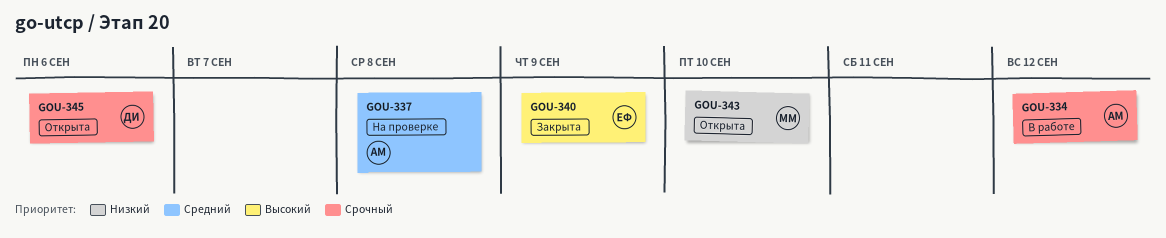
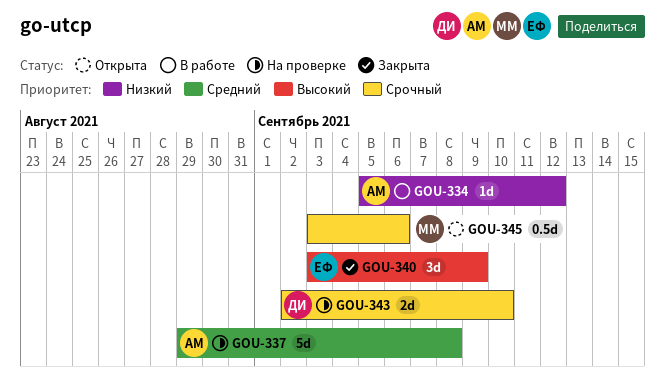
GOU-334, priority: Срочный -> Низкий
GOU-343, status: Открыта -> На проверке
GOU-343, owner: ММ -> ДИ
GOU-343, priority: Низкий -> Срочный
GOU-345, owner: ДИ -> ММ

